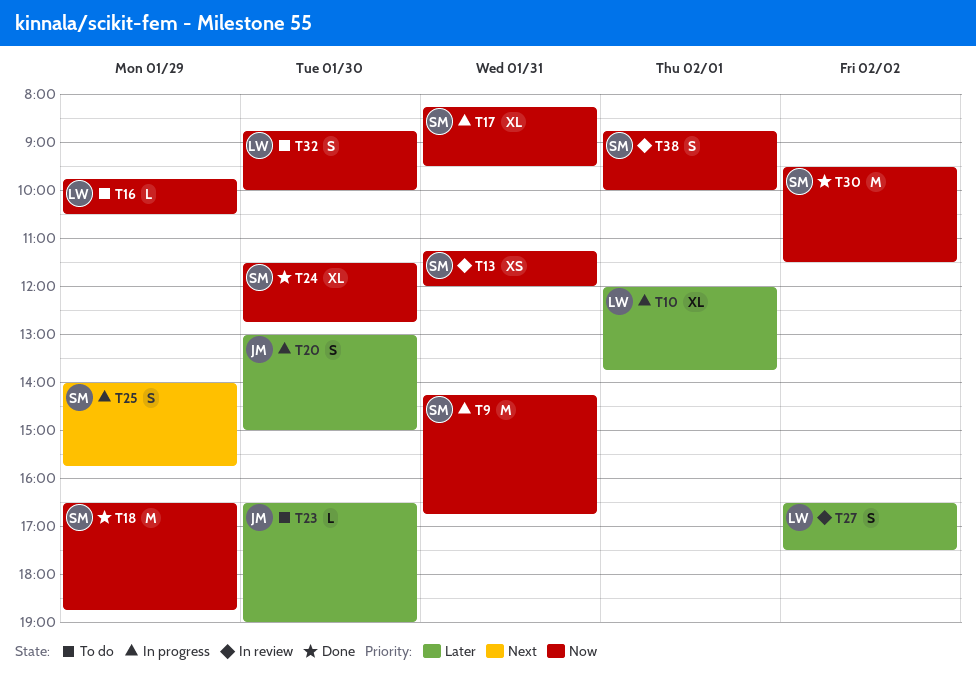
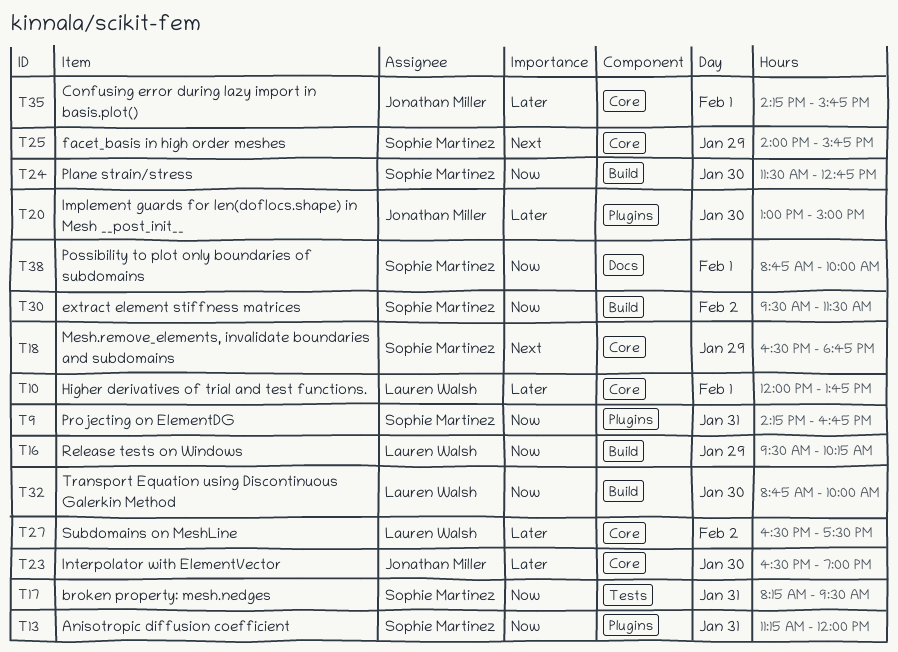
T16, begins: 09:45 -> 09:30
T16, ends: 10:30 -> 10:15
T18, priority: Now -> Next
T35: none -> present

